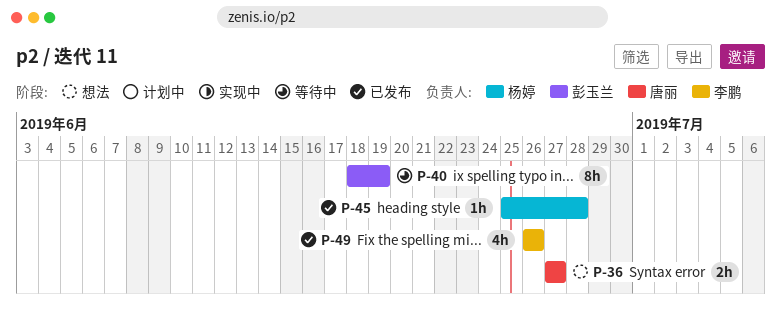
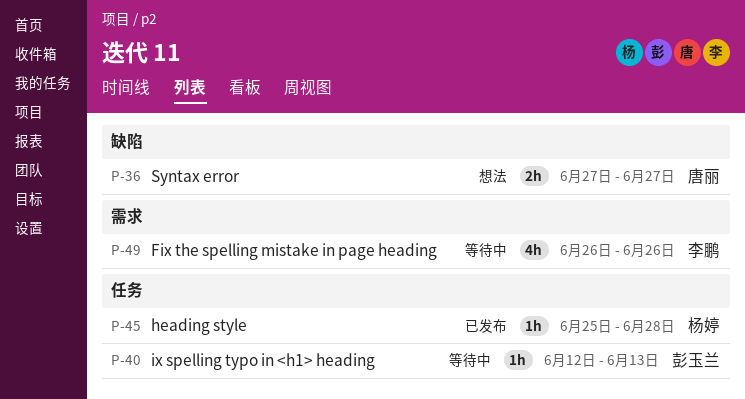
P-40, estimate: 8h -> 1h
P-40, start: Jun 18 -> Jun 12
P-40, due: Jun 19 -> Jun 13
P-49, status: 已发布 -> 等待中

